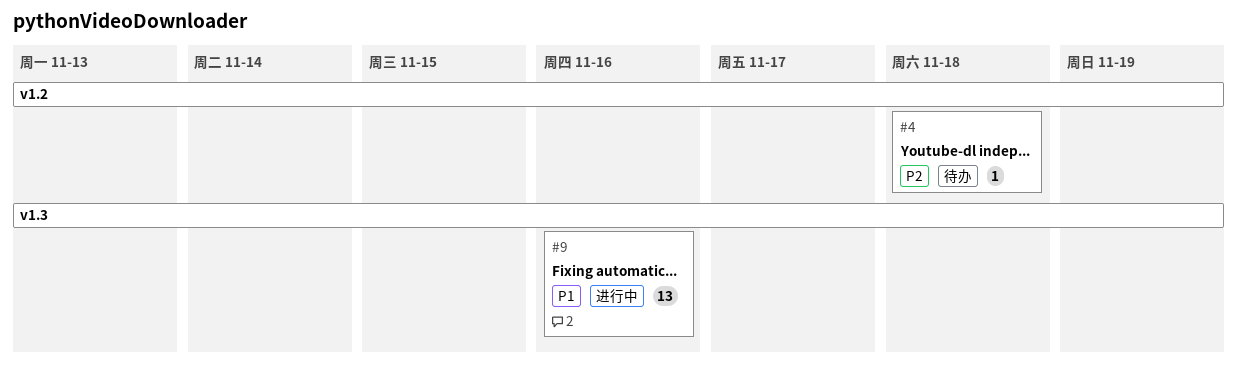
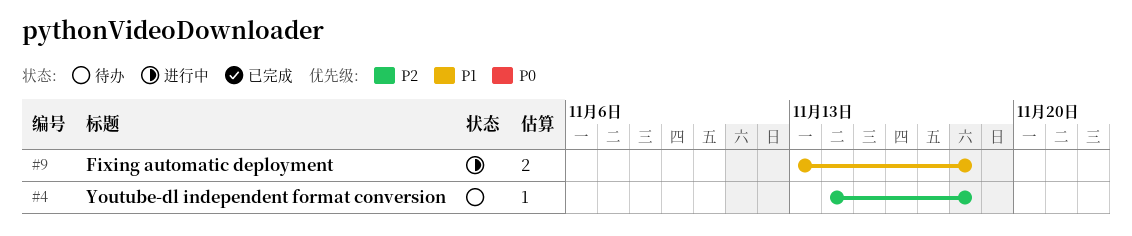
#9, estimate: 13 -> 2
#9, due: Nov 16 -> Nov 18

